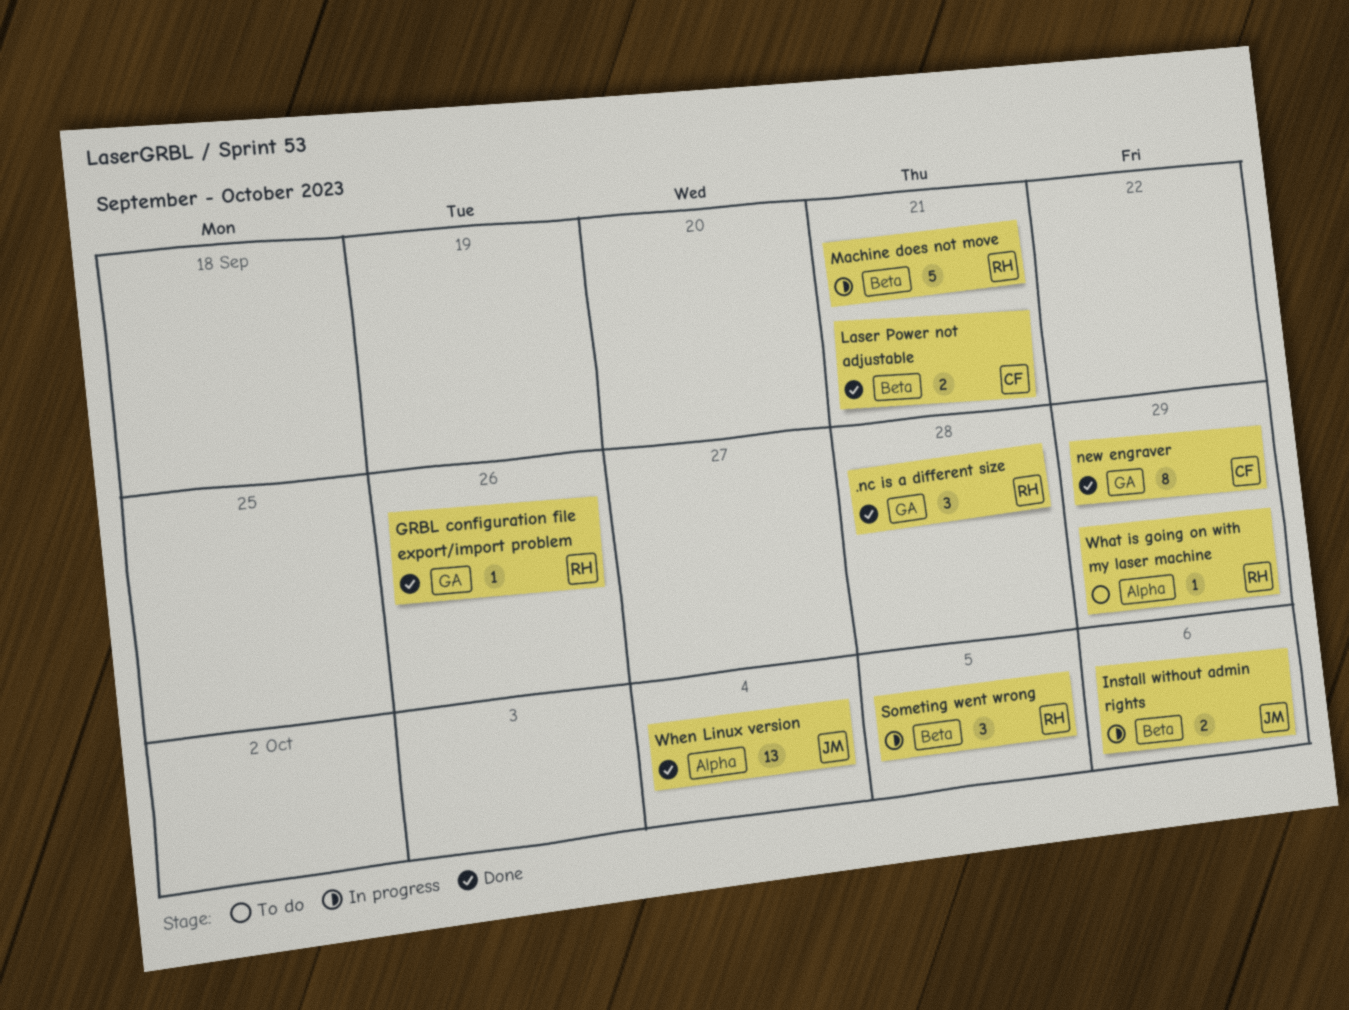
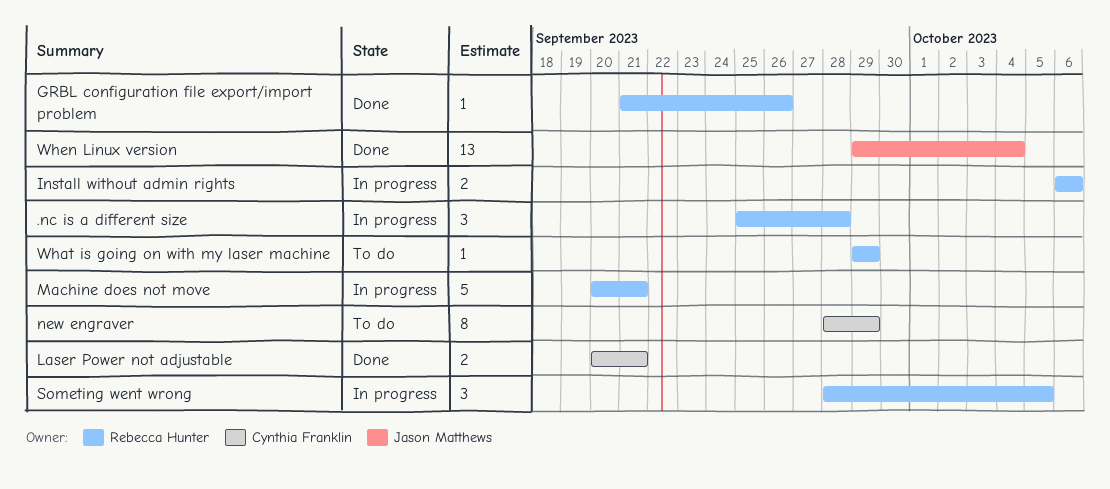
.nc is a different size, status: Done -> In progress
Install without admin rights, owner: Jason Matthews -> Rebecca Hunter
new engraver, status: Done -> To do

